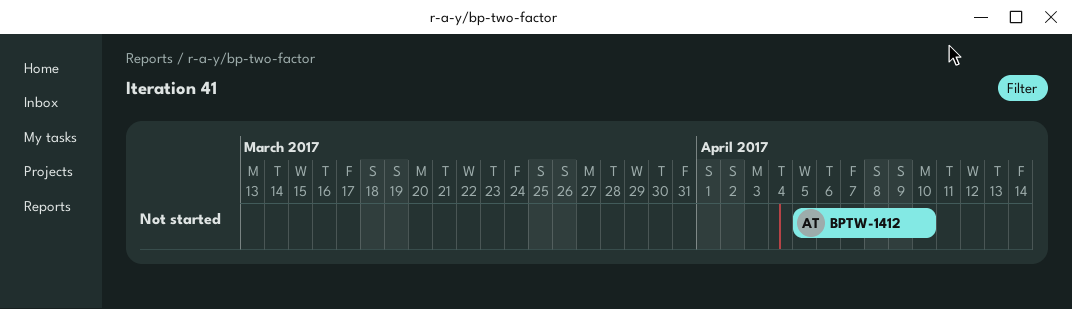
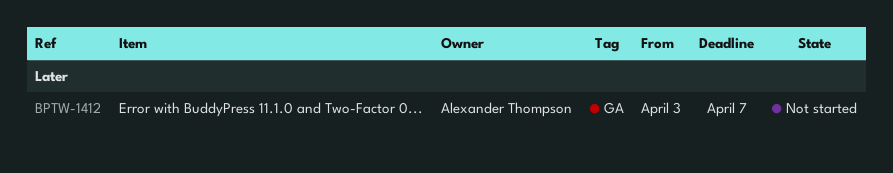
BPTW-1412, start: Apr 5 -> Apr 3
BPTW-1412, due: Apr 10 -> Apr 7

